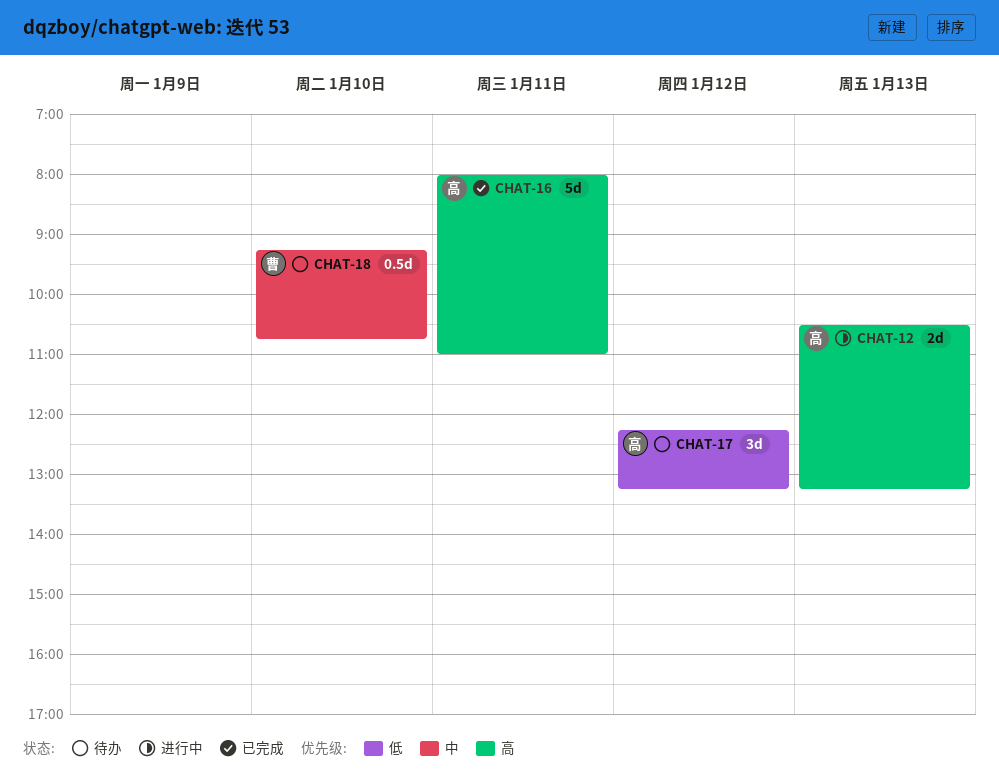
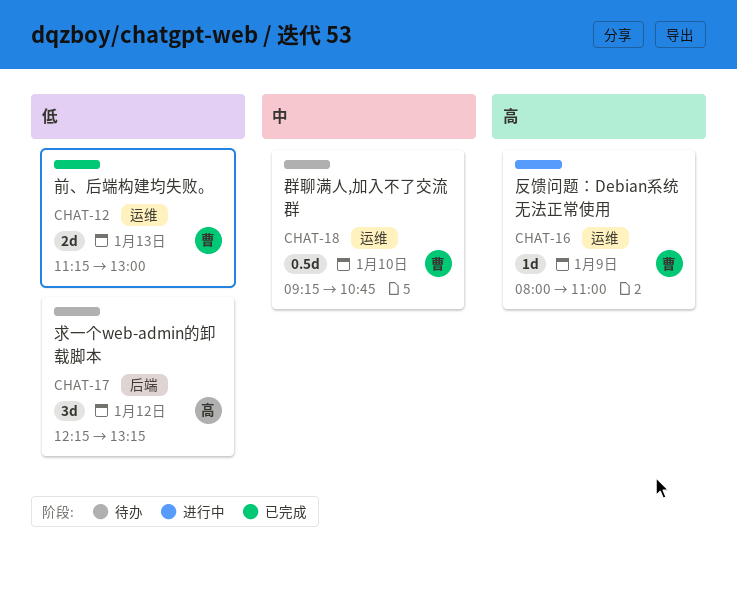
CHAT-12, status: 进行中 -> 已完成
CHAT-12, owner: 高 -> 曹
CHAT-12, priority: 高 -> 低
CHAT-12, begins: 10:30 -> 11:15
CHAT-12, ends: 13:15 -> 13:00
CHAT-16, status: 已完成 -> 进行中
CHAT-16, owner: 高 -> 曹
CHAT-16, estimate: 5d -> 1d
CHAT-16, day: Jan 11 -> Jan 9

